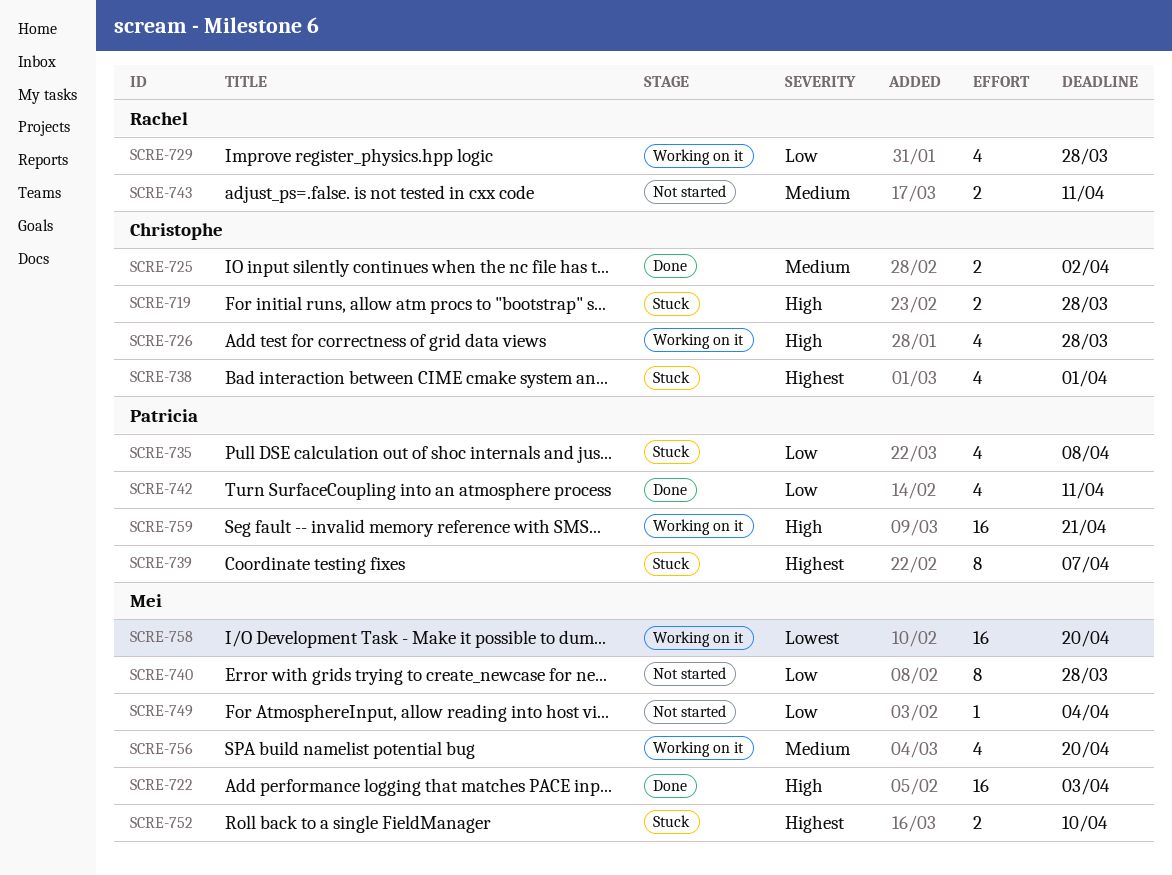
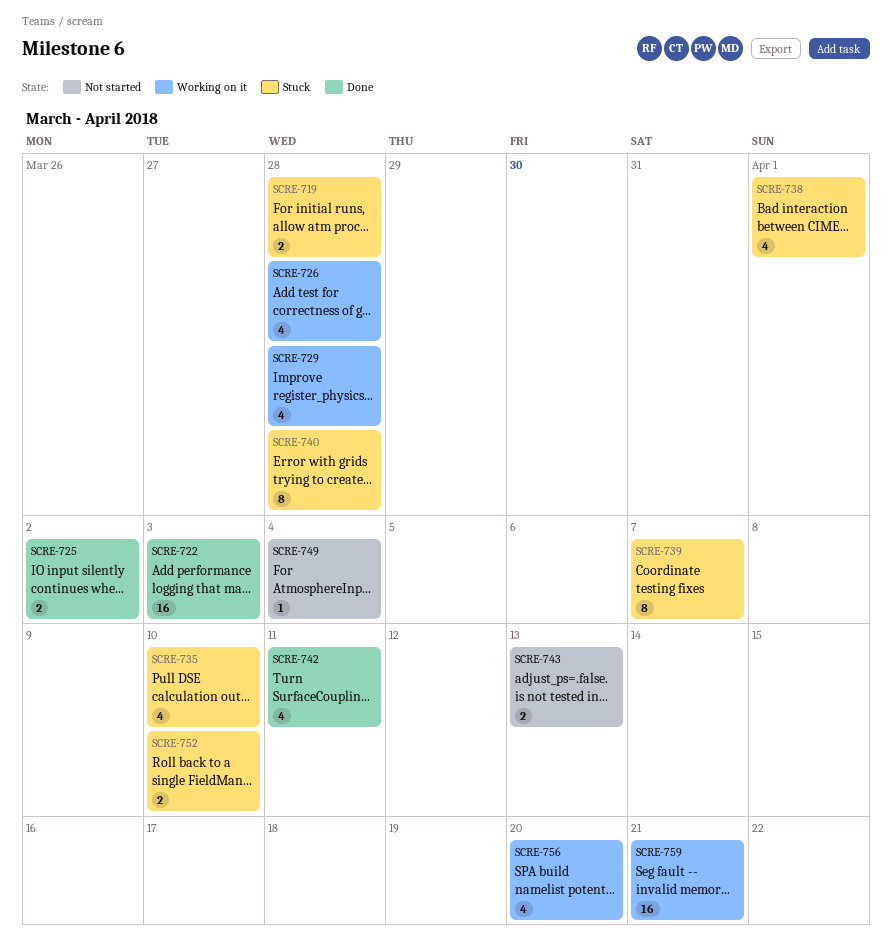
SCRE-735, due: Apr 8 -> Apr 10
SCRE-740, status: Not started -> Stuck
SCRE-743, due: Apr 11 -> Apr 13
SCRE-758: present -> none

